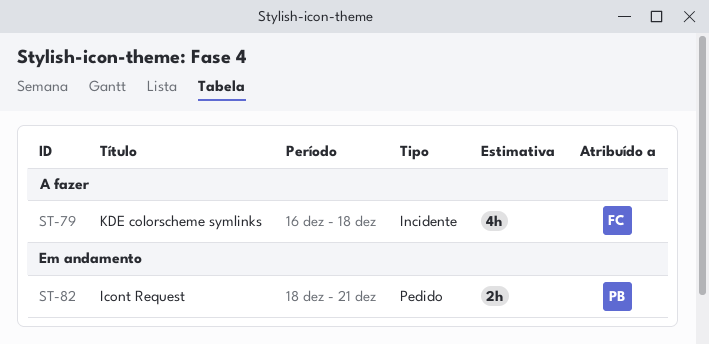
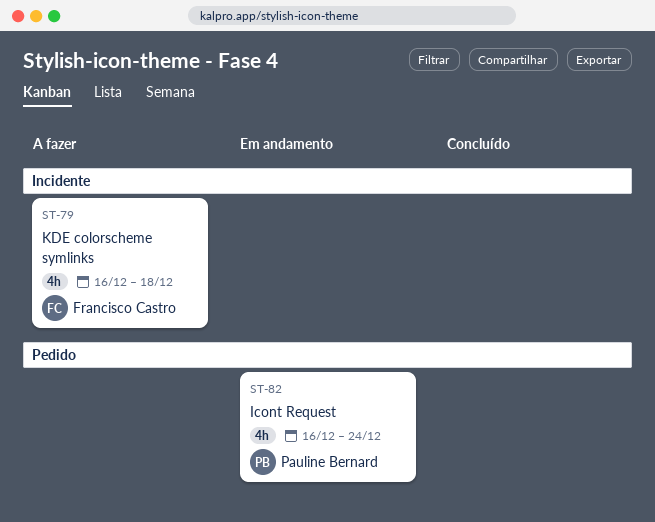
ST-82, estimate: 2h -> 4h
ST-82, start: Dec 18 -> Dec 16
ST-82, due: Dec 21 -> Dec 24

